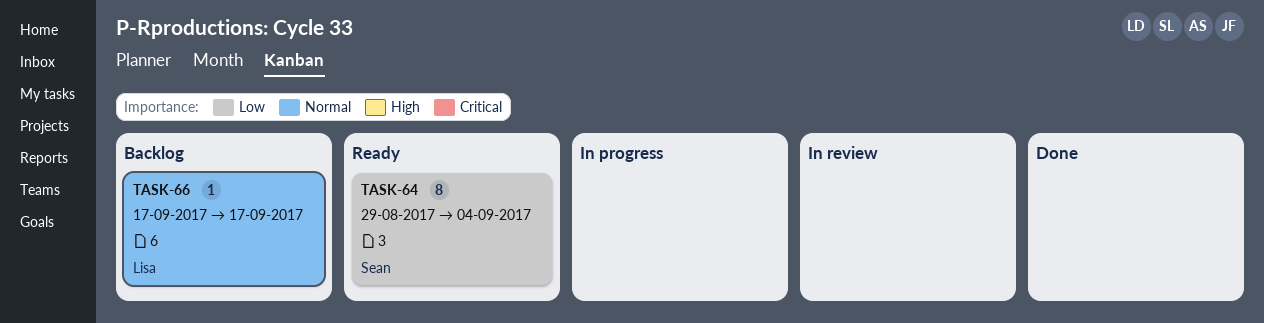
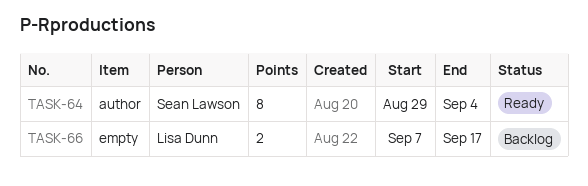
TASK-66, estimate: 1 -> 2
TASK-66, start: Sep 17 -> Sep 7

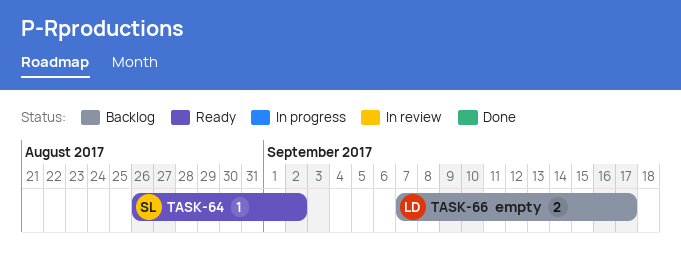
TASK-64, estimate: 8 -> 1
TASK-64, start: Aug 29 -> Aug 26
TASK-64, due: Sep 4 -> Sep 2

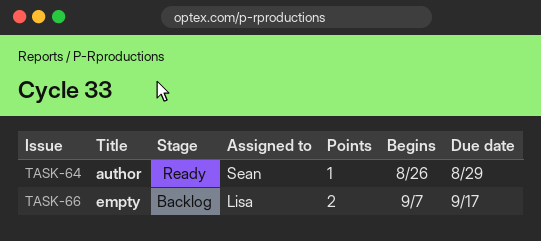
TASK-64, due: Sep 2 -> Aug 29

